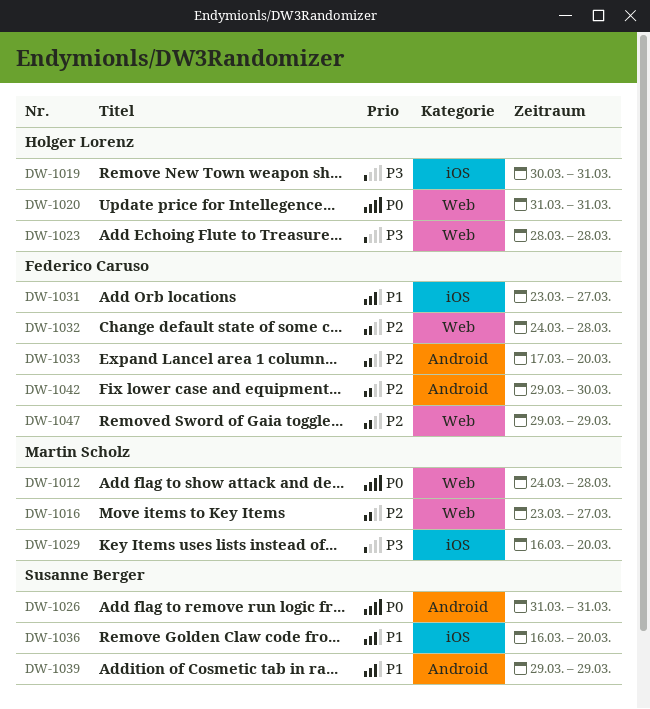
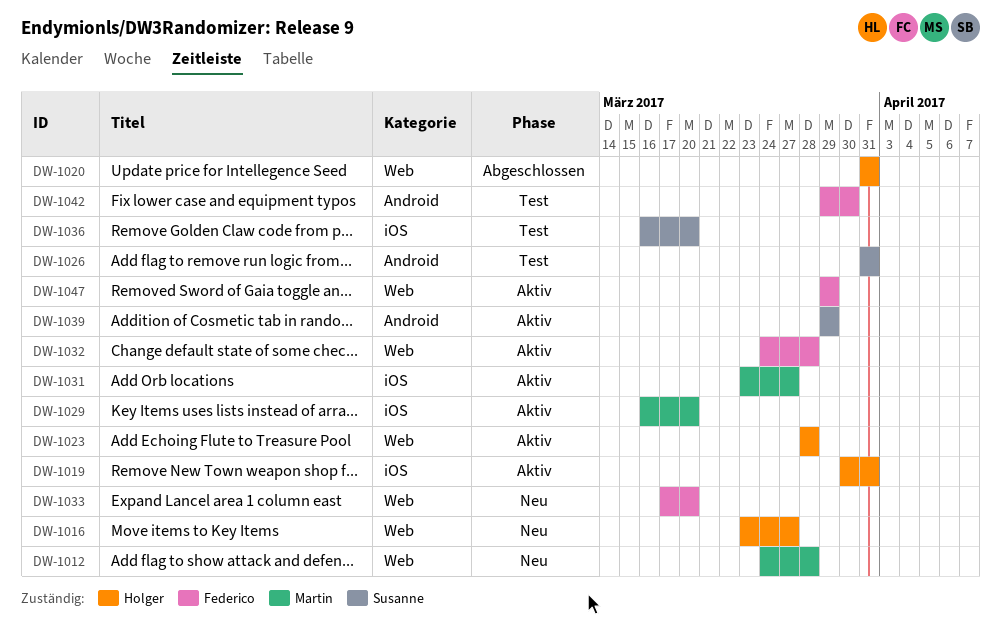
DW-1016, owner: Martin Scholz -> Holger Lorenz
DW-1031, owner: Federico Caruso -> Martin Scholz
DW-1033, label: Android -> Web

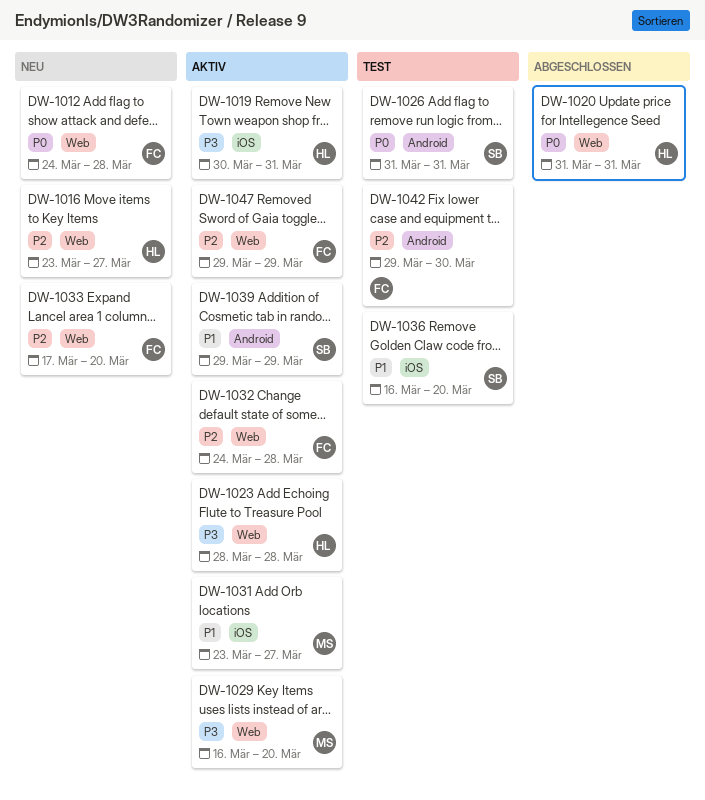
DW-1012, owner: Martin -> Federico
DW-1029, label: iOS -> Web

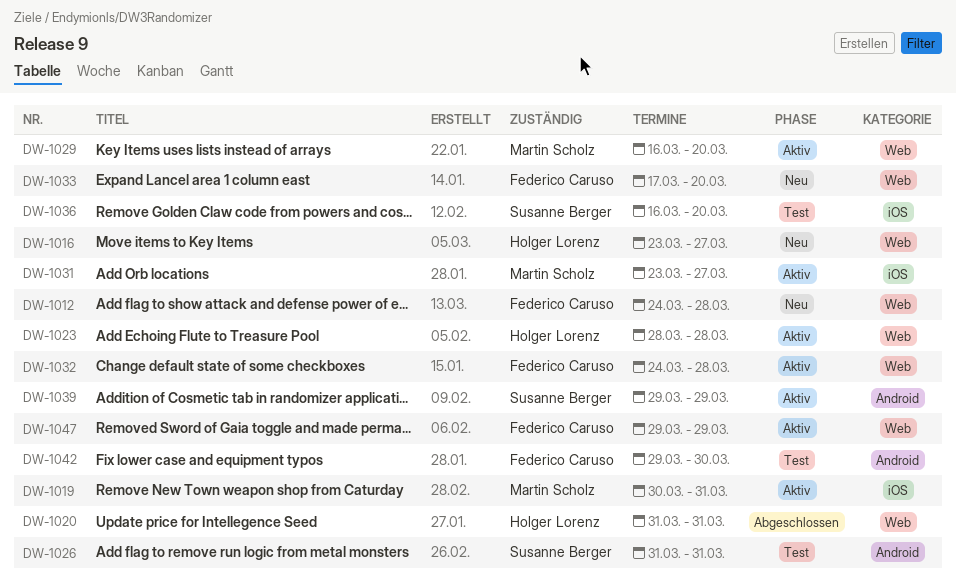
DW-1019, owner: Holger Lorenz -> Martin Scholz

